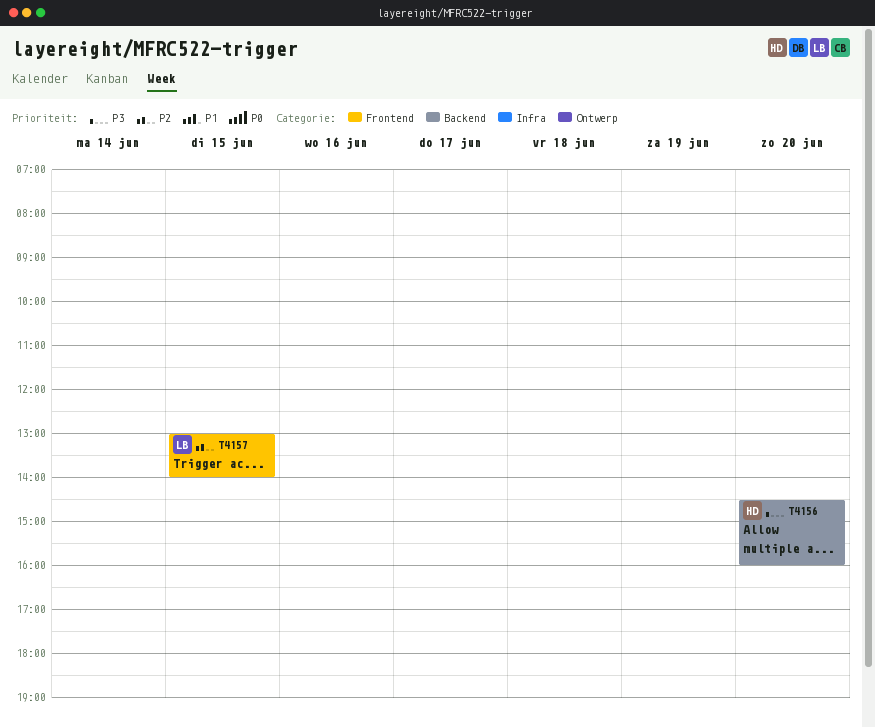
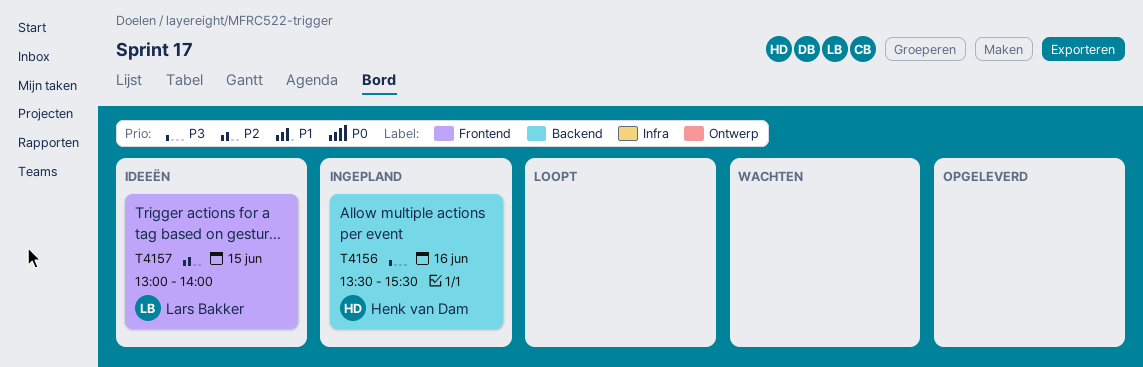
T4156, day: Jun 20 -> Jun 16
T4156, begins: 14:30 -> 13:30
T4156, ends: 16:00 -> 15:30

